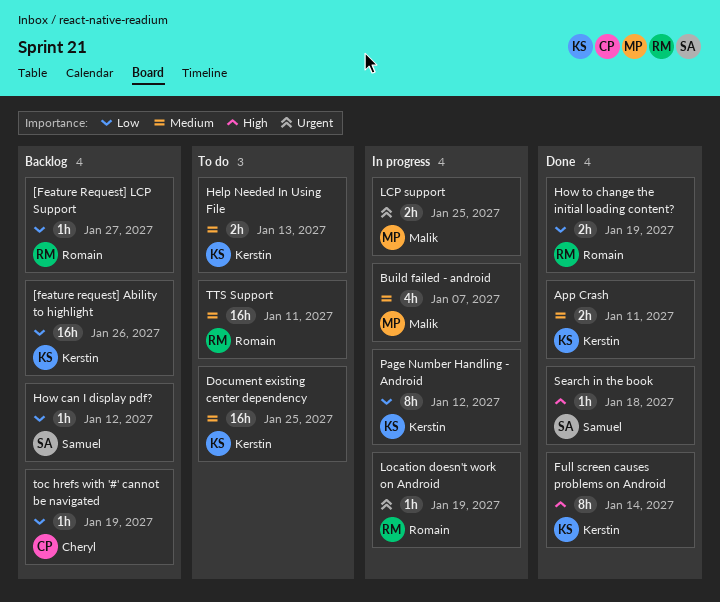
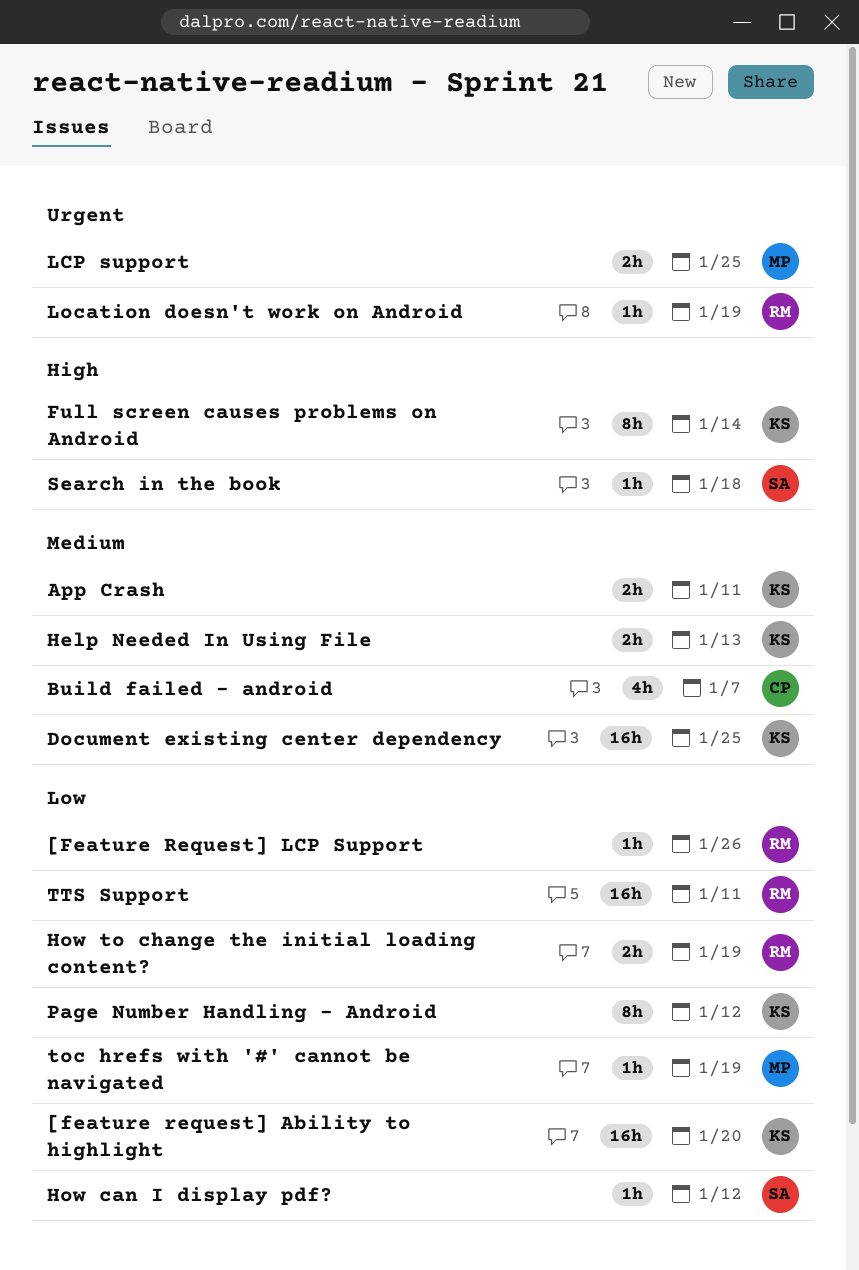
[feature request] Ability to highlight, due: Jan 26 -> Jan 20
[Feature Request] LCP Support, due: Jan 27 -> Jan 26
Build failed - android, owner: Malik -> Cheryl
toc hrefs with '#' cannot be navigated, owner: Cheryl -> Malik
TTS Support, priority: Medium -> Low

